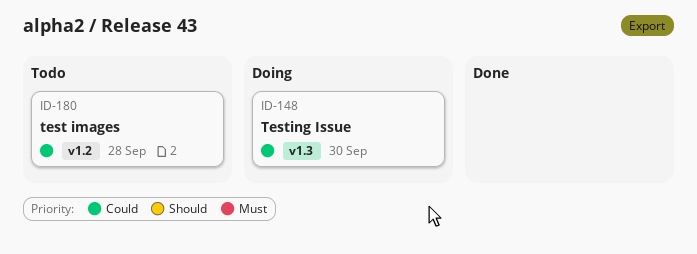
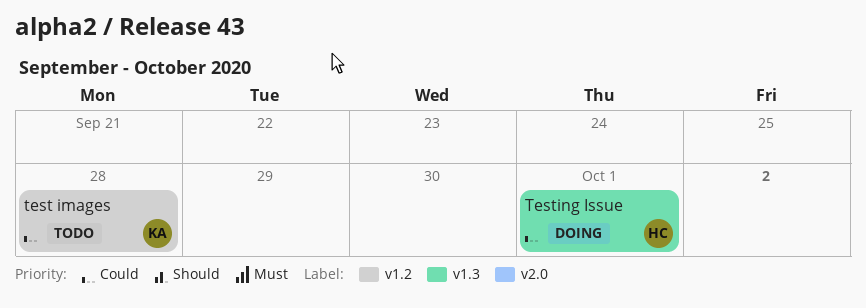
Testing Issue, due: Sep 30 -> Oct 1

